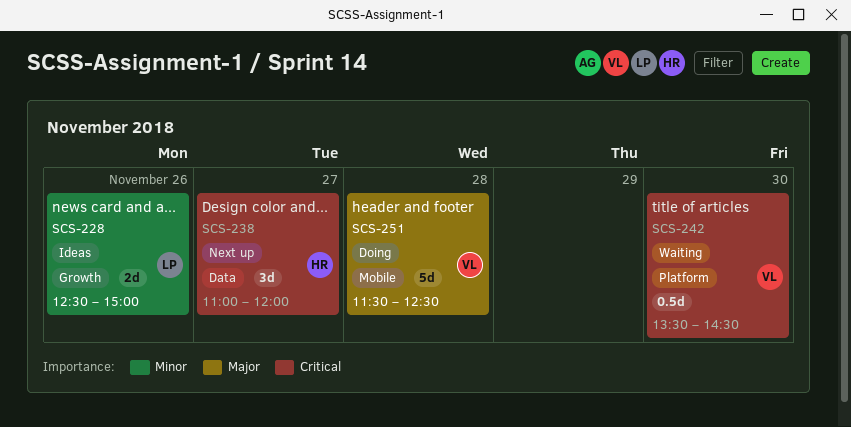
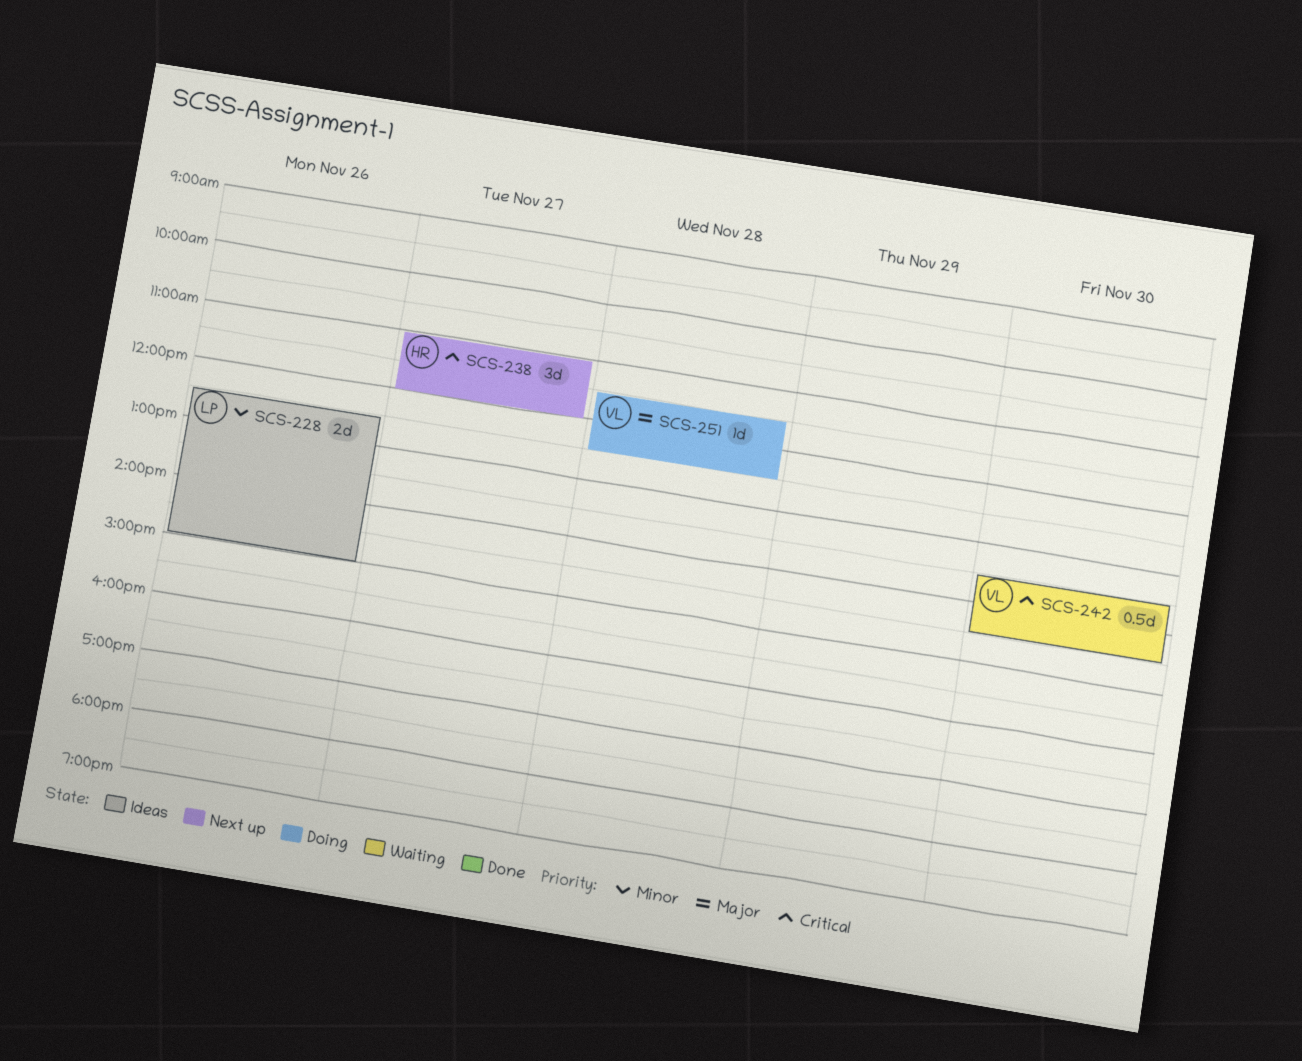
SCS-251, estimate: 5d -> 1d

